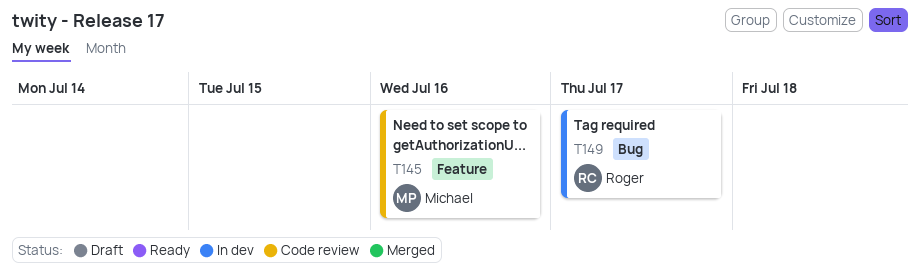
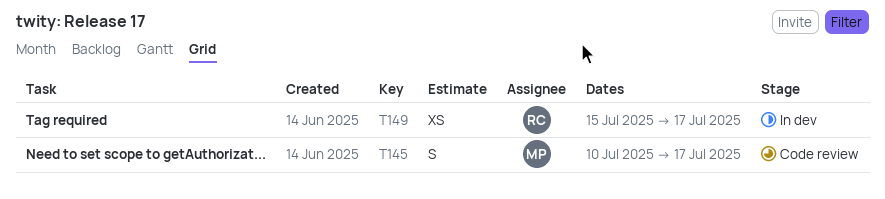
T145, due: Jul 16 -> Jul 17

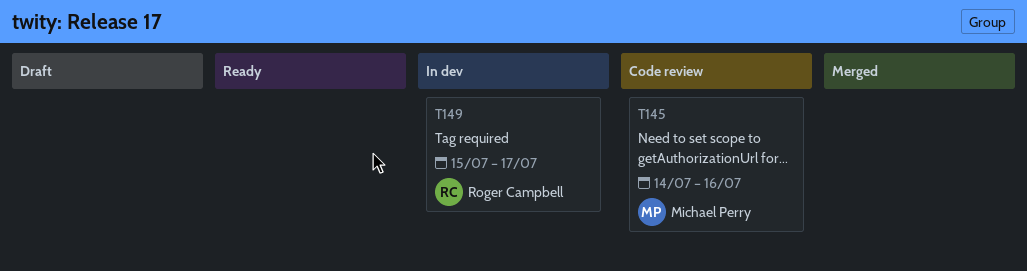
T145, start: Jul 10 -> Jul 14
T145, due: Jul 17 -> Jul 16

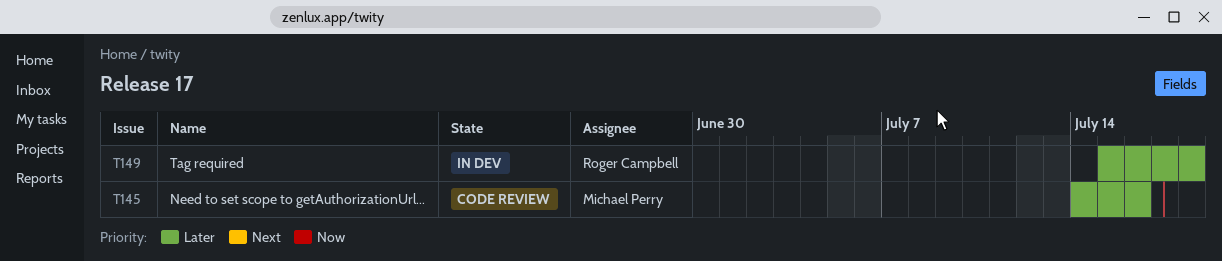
T149, due: Jul 17 -> Jul 18

